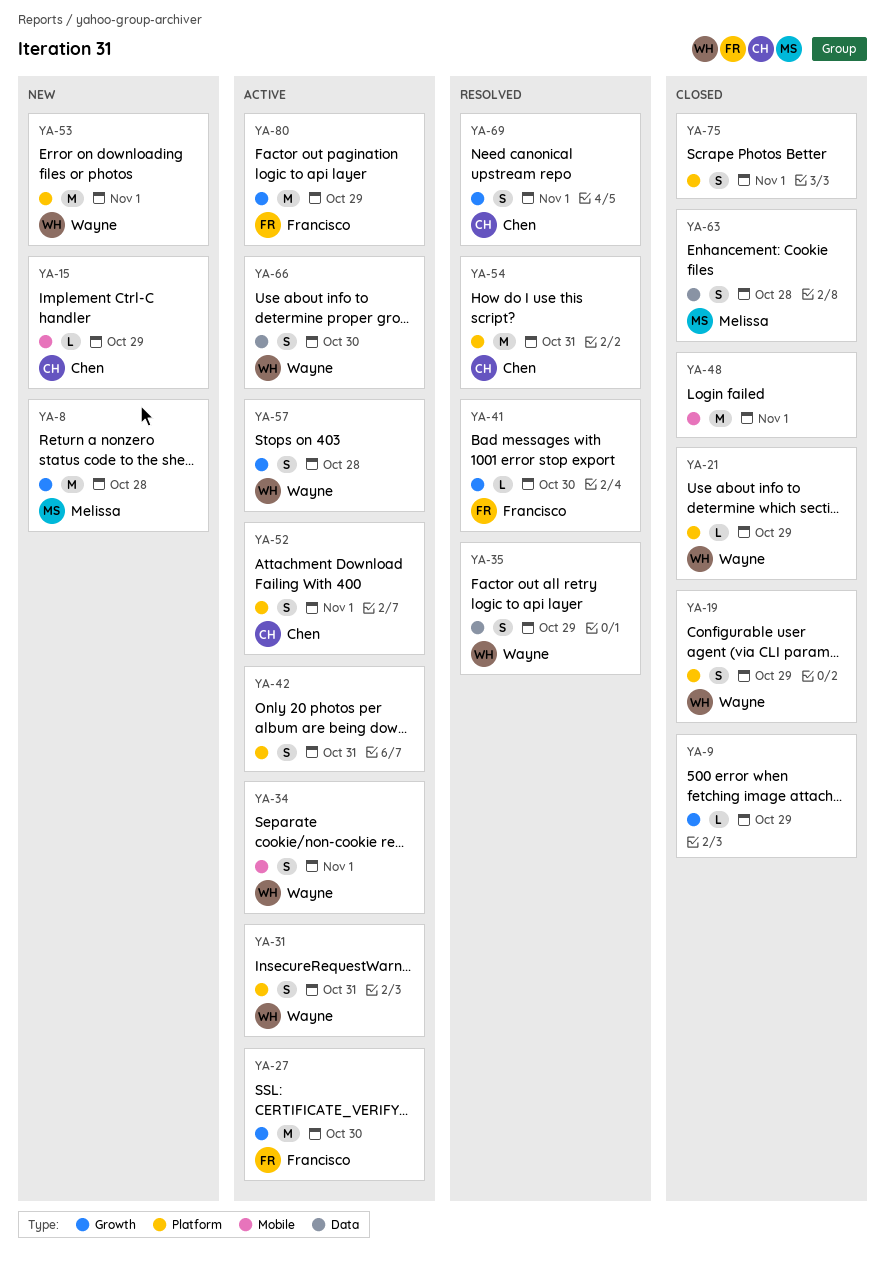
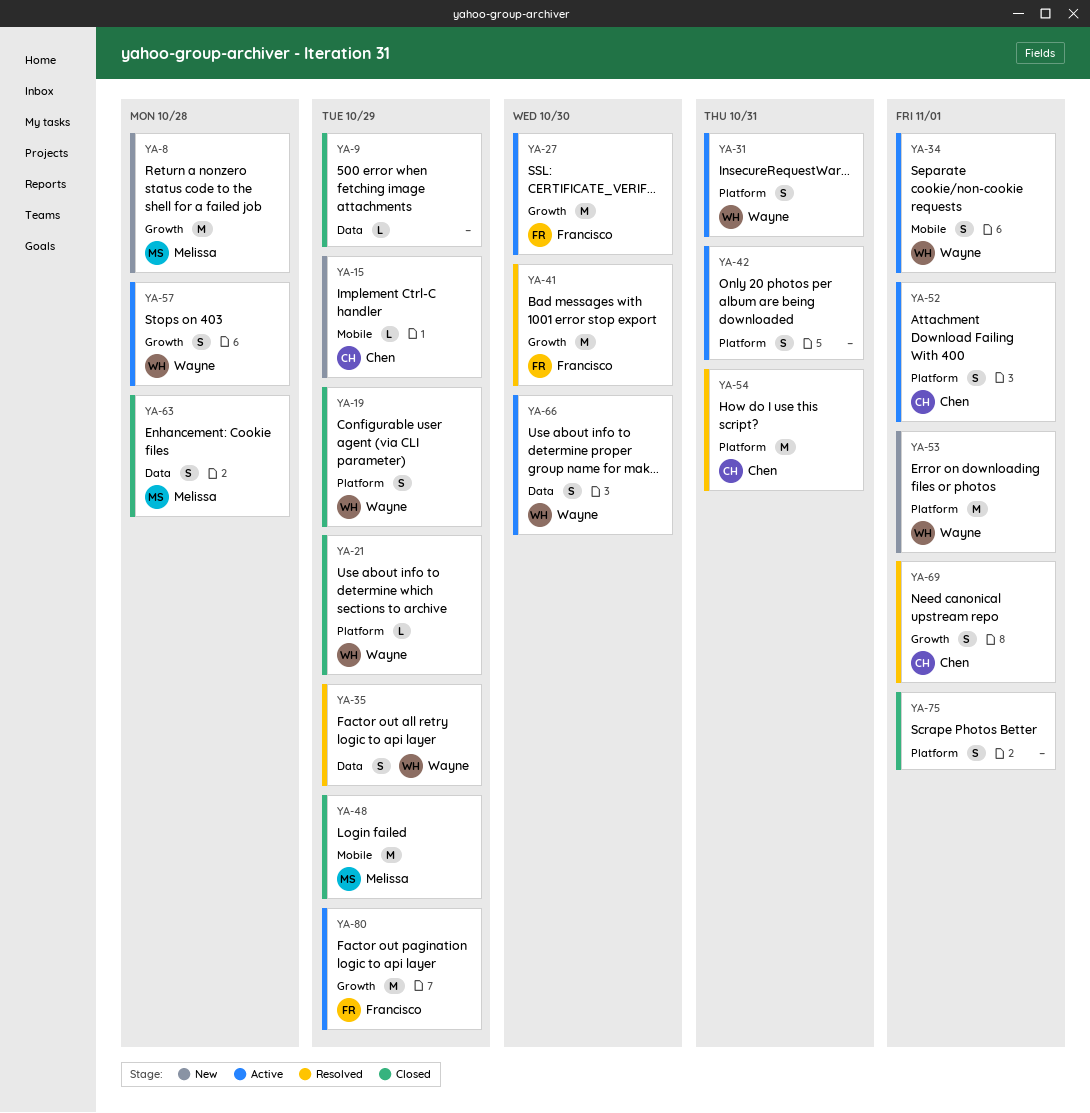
YA-9, label: Growth -> Data
YA-41, estimate: L -> M
YA-48, owner: none -> Melissa
YA-48, due: Nov 1 -> Oct 29

